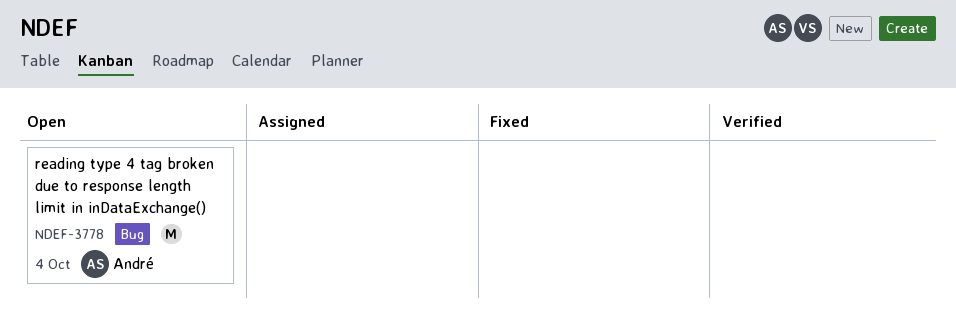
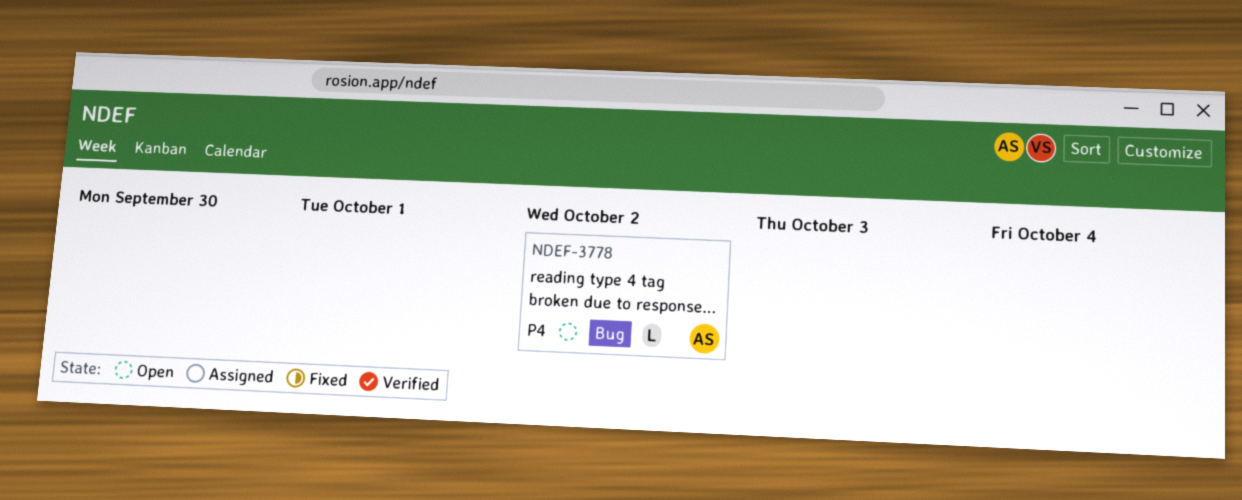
NDEF-3778, estimate: M -> L
NDEF-3778, due: Oct 4 -> Oct 2

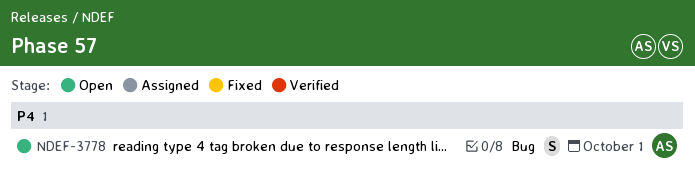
NDEF-3778, estimate: L -> S
NDEF-3778, due: Oct 2 -> Oct 1

